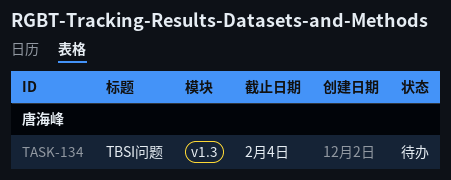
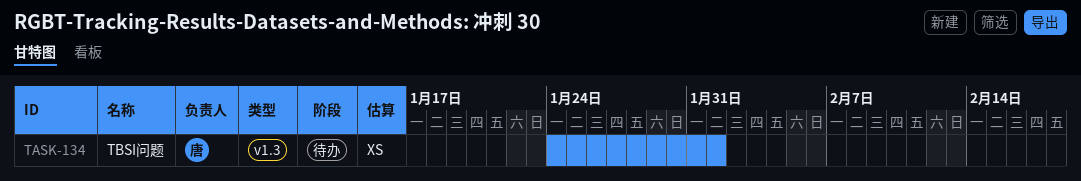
TASK-134, due: Feb 4 -> Feb 1

